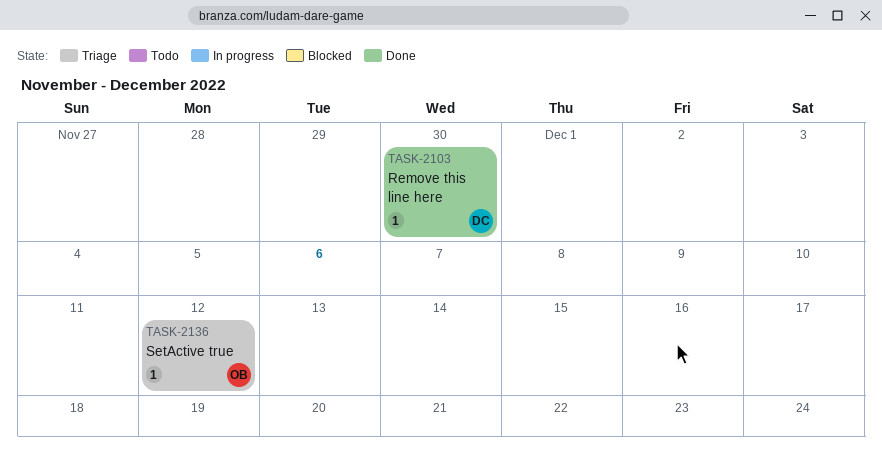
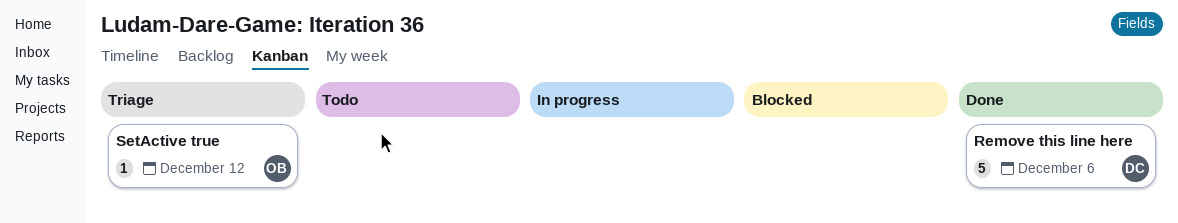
Remove this line here, estimate: 1 -> 5
Remove this line here, due: Nov 30 -> Dec 6

